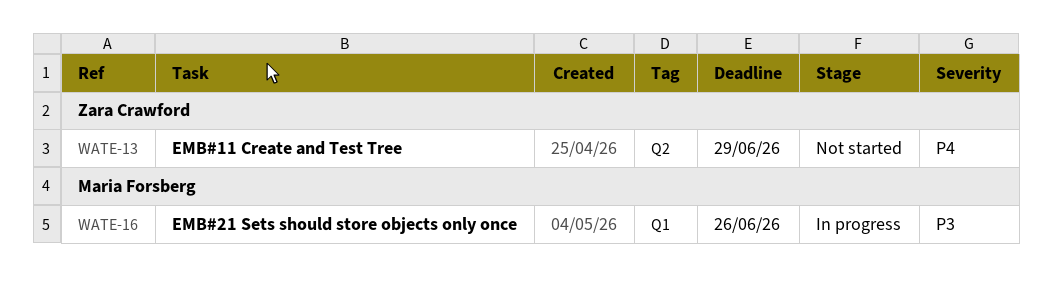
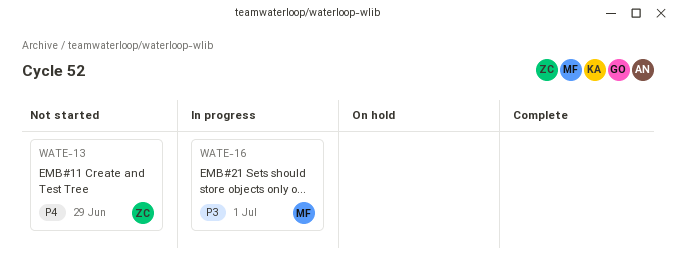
WATE-16, due: Jun 26 -> Jul 1

